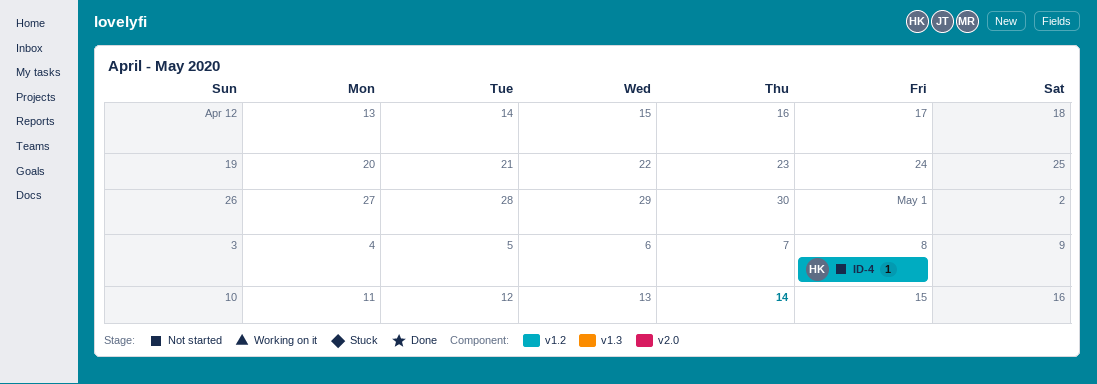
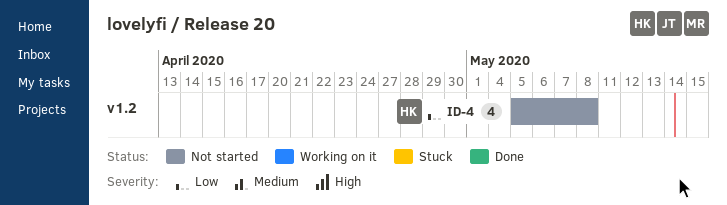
ID-4, estimate: 1 -> 4
ID-4, start: May 8 -> May 5

